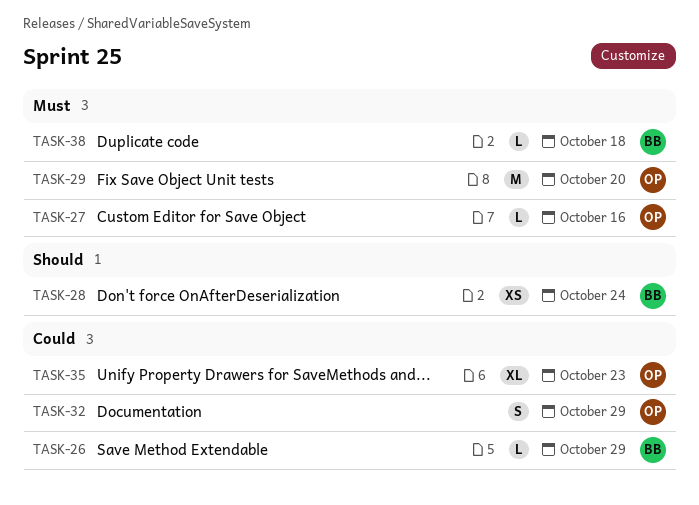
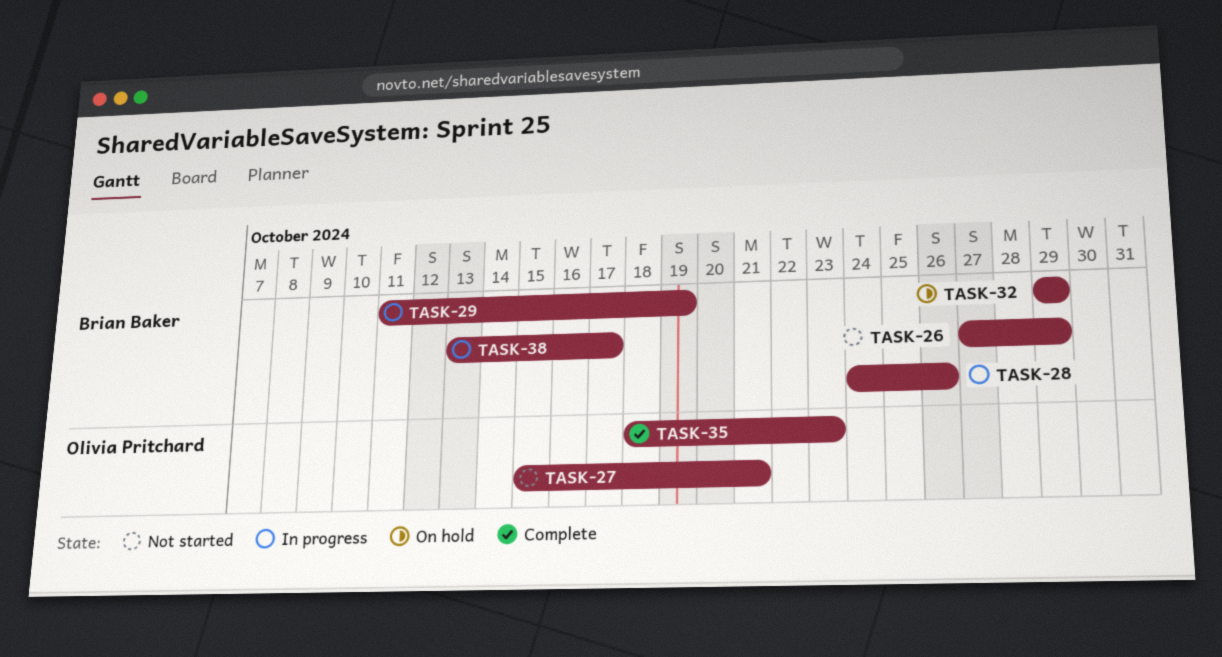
TASK-27, due: Oct 16 -> Oct 21
TASK-28, due: Oct 24 -> Oct 26
TASK-29, owner: Olivia Pritchard -> Brian Baker
TASK-29, due: Oct 20 -> Oct 19
TASK-32, owner: Olivia Pritchard -> Brian Baker
TASK-38, due: Oct 18 -> Oct 17

